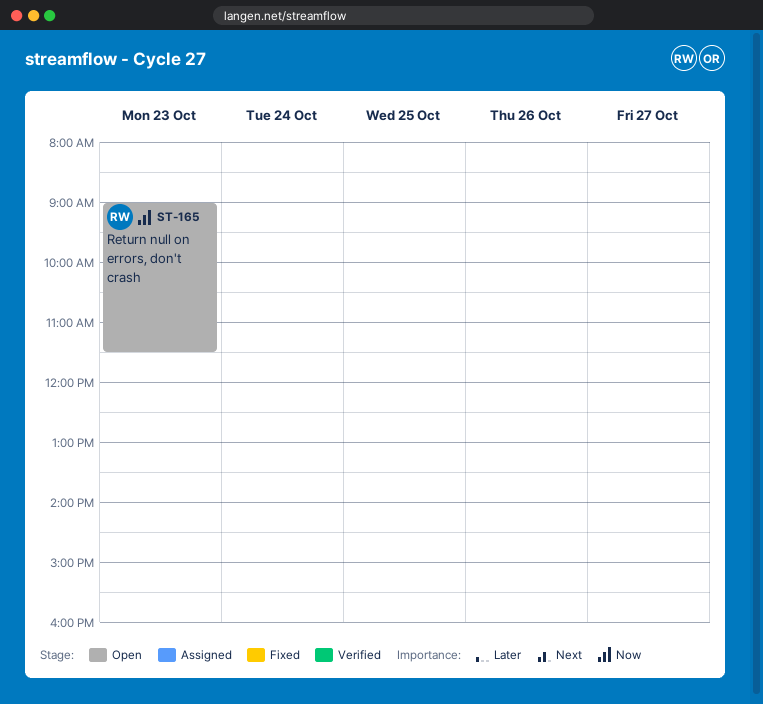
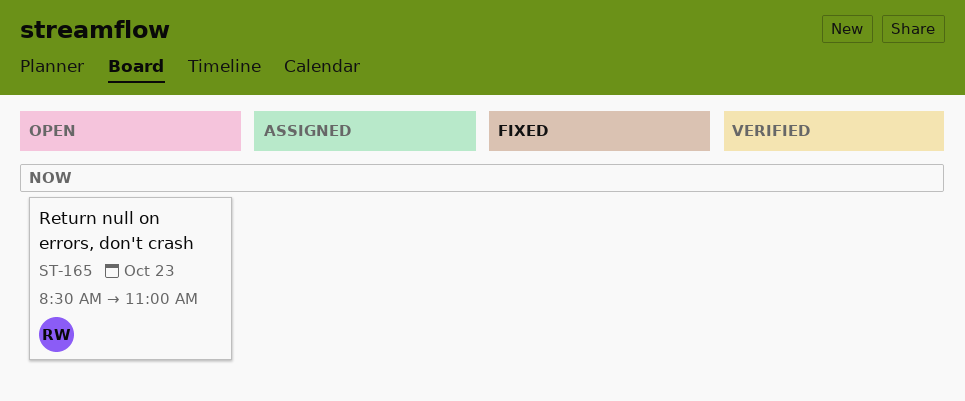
ST-165, begins: 09:00 -> 08:30
ST-165, ends: 11:30 -> 11:00

